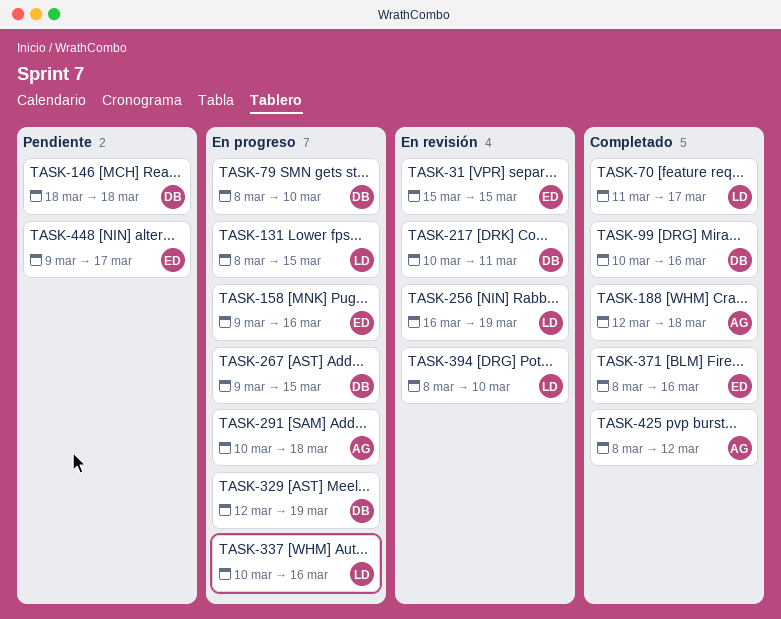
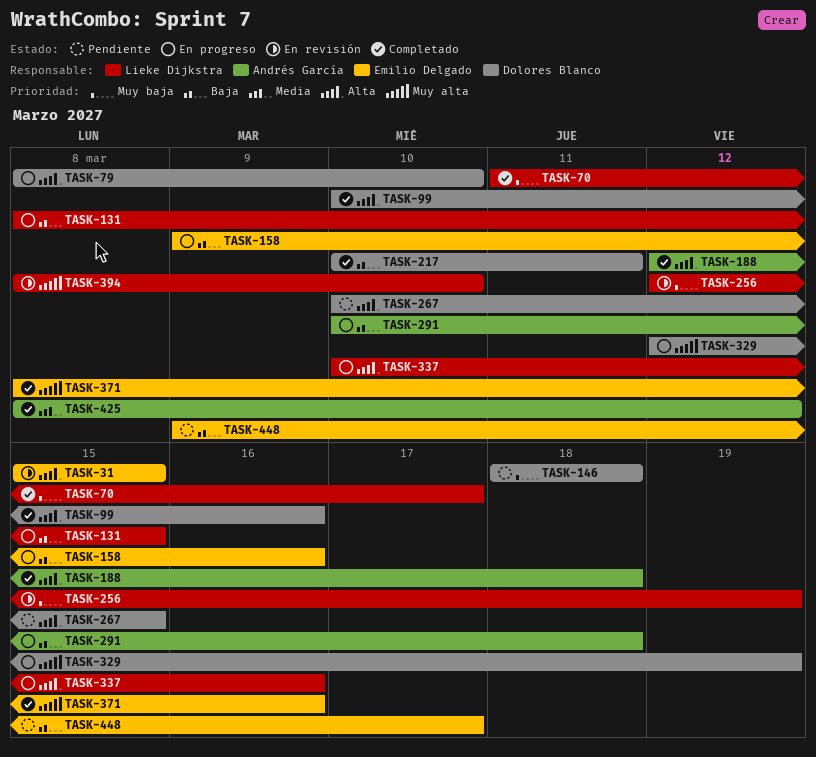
TASK-217, status: En revisión -> Completado
TASK-256, start: Mar 16 -> Mar 12
TASK-267, status: En progreso -> Pendiente
TASK-267, start: Mar 9 -> Mar 10

